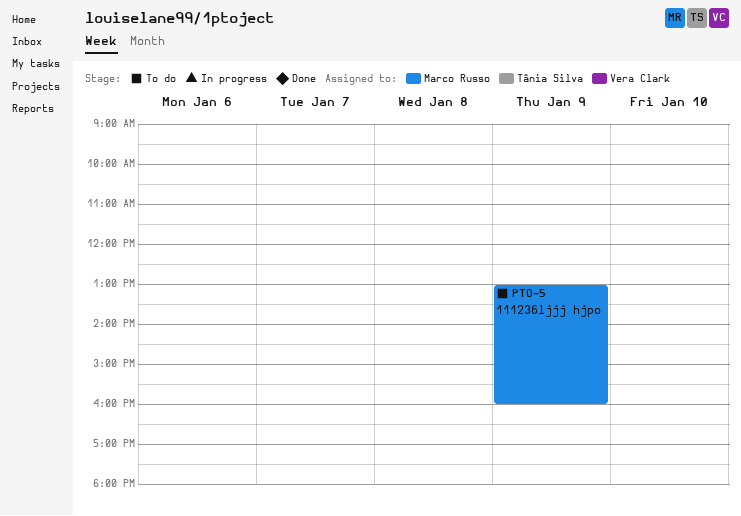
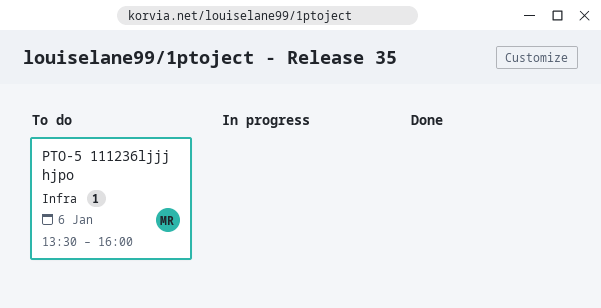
PTO-5, day: Jan 9 -> Jan 6
PTO-5, begins: 13:00 -> 13:30

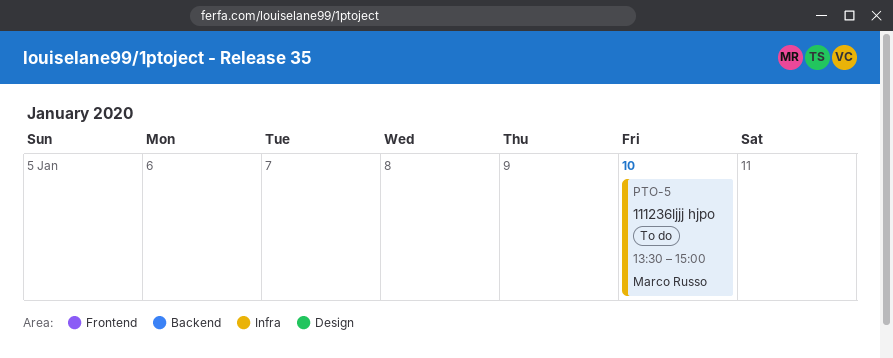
PTO-5, day: Jan 6 -> Jan 10
PTO-5, ends: 16:00 -> 15:00

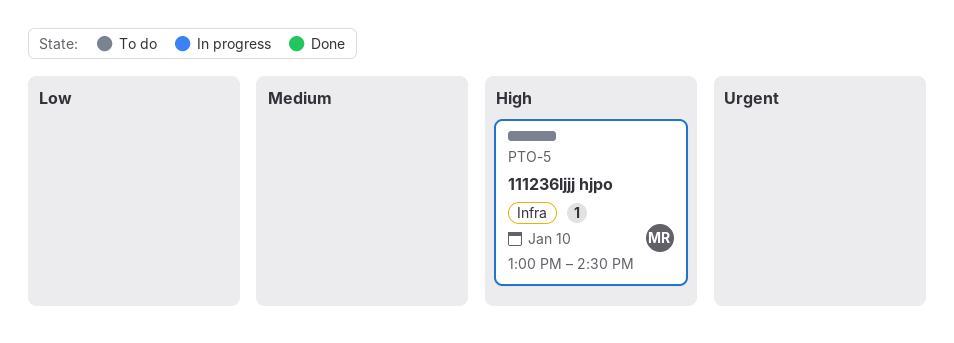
PTO-5, begins: 13:30 -> 13:00
PTO-5, ends: 15:00 -> 14:30

